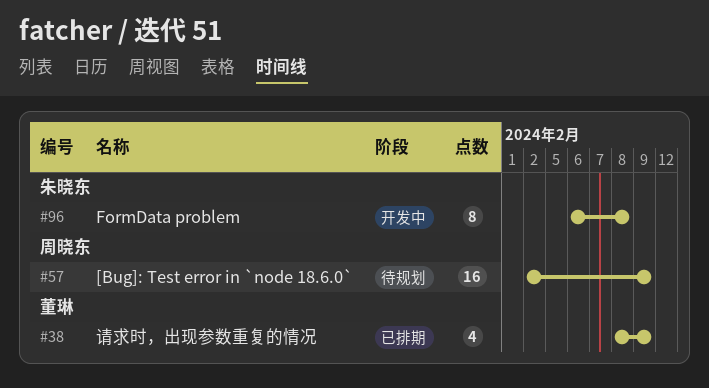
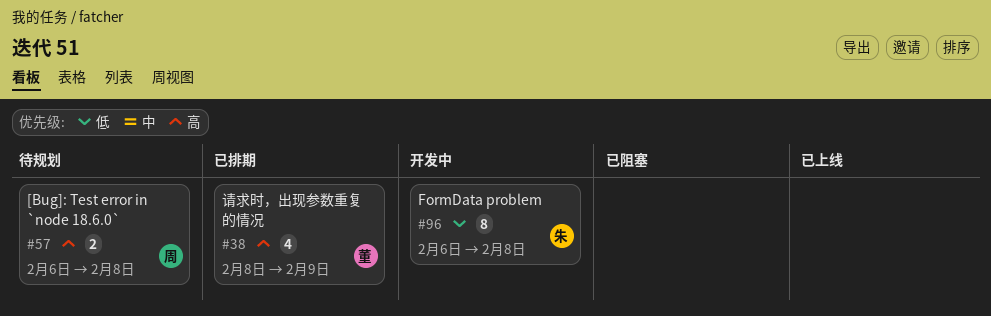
#57, estimate: 16 -> 2
#57, start: Feb 2 -> Feb 6
#57, due: Feb 9 -> Feb 8

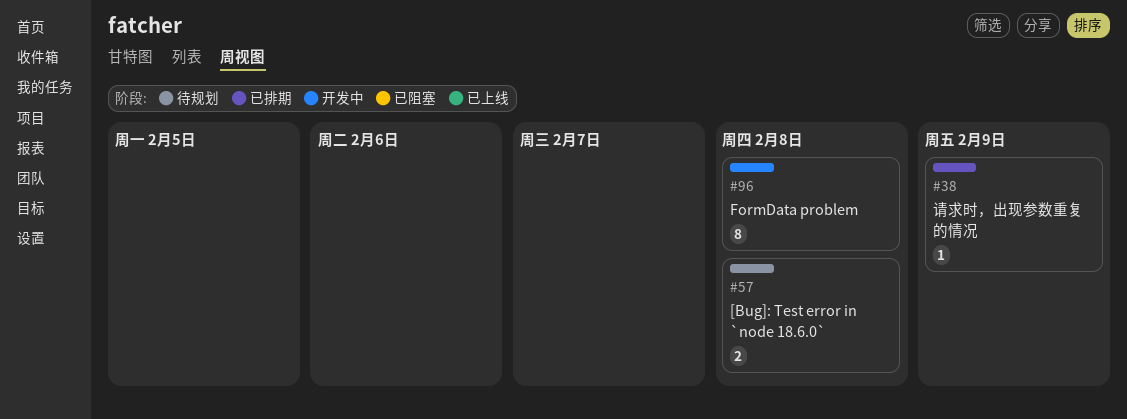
#38, estimate: 4 -> 1

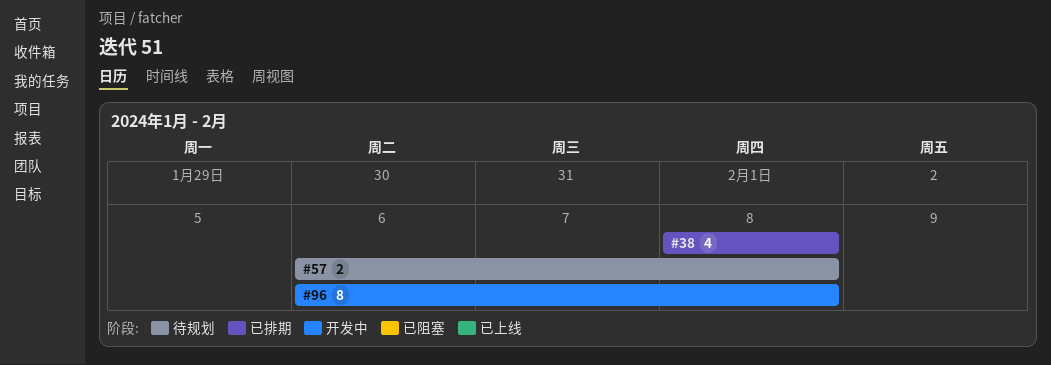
#38, estimate: 1 -> 4
#38, due: Feb 9 -> Feb 8

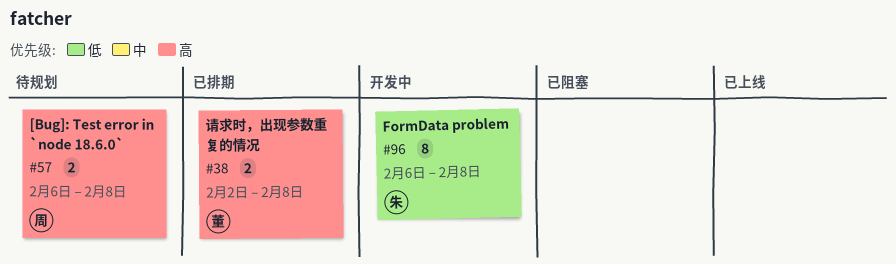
#38, estimate: 4 -> 2
#38, start: Feb 8 -> Feb 2

